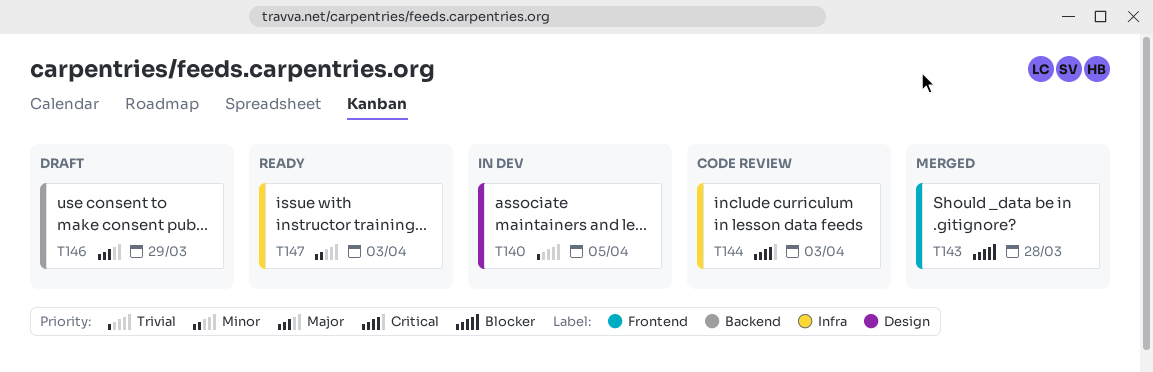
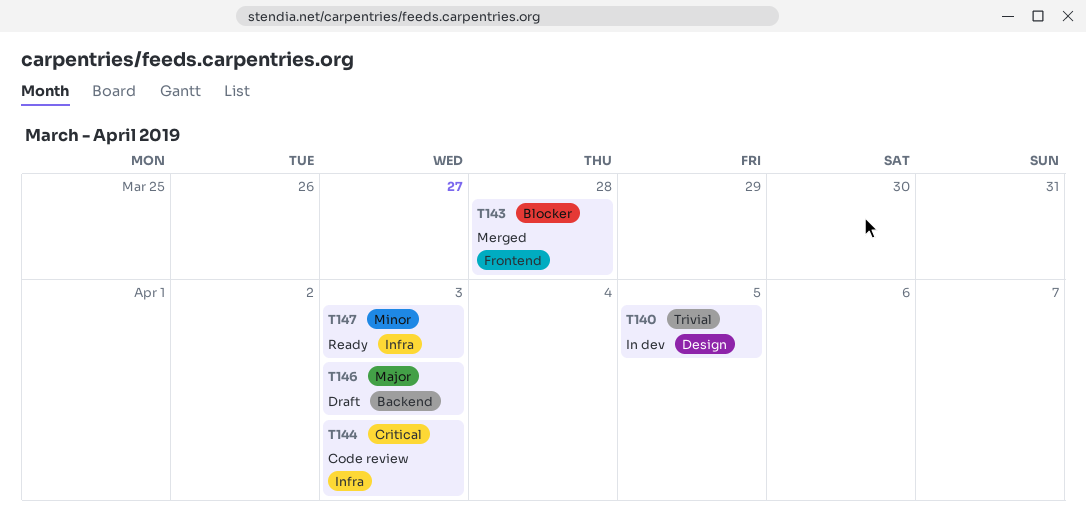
T146, due: Mar 29 -> Apr 3

